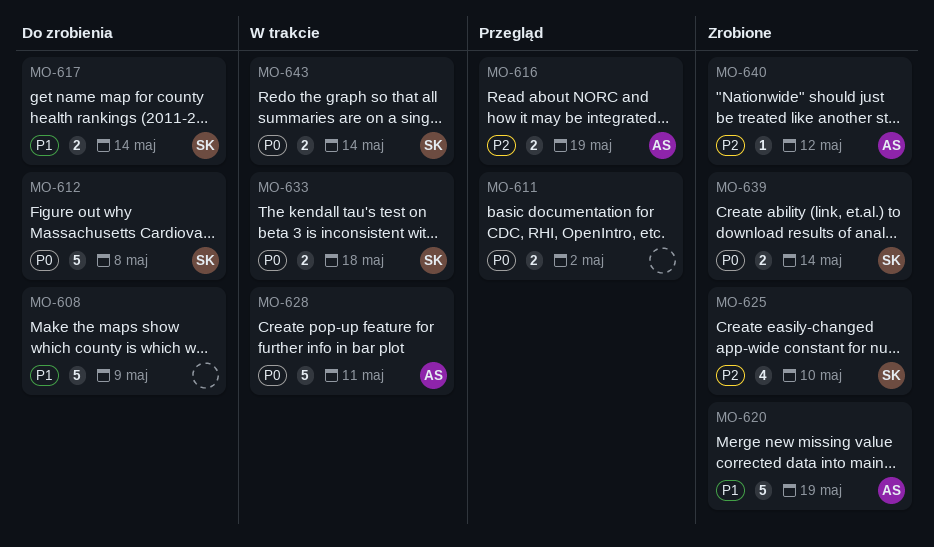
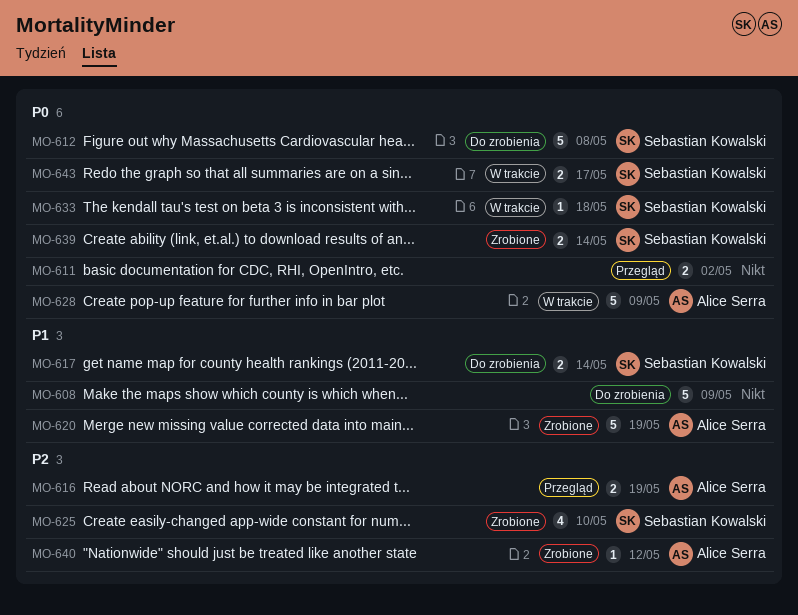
MO-628, due: May 11 -> May 9
MO-633, estimate: 2 -> 1
MO-643, due: May 14 -> May 17

